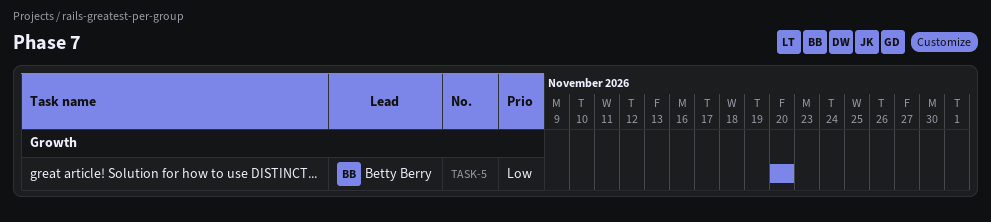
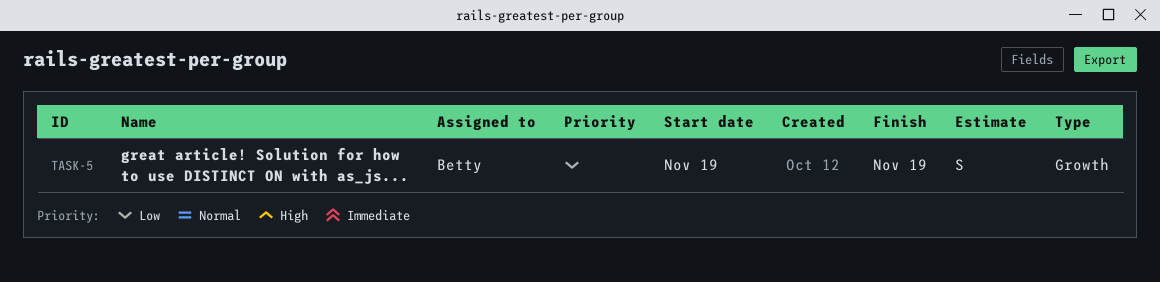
TASK-5, start: Nov 20 -> Nov 19
TASK-5, due: Nov 20 -> Nov 19

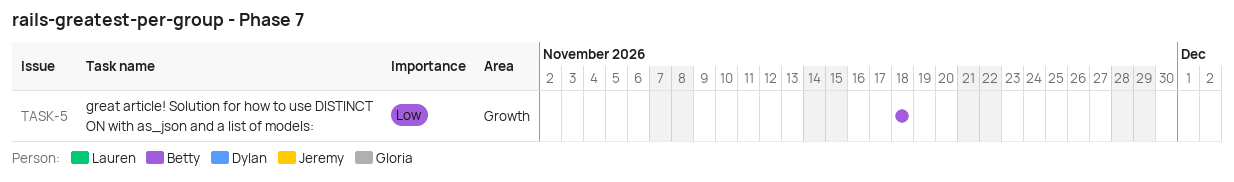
TASK-5, start: Nov 19 -> Nov 18
TASK-5, due: Nov 19 -> Nov 18

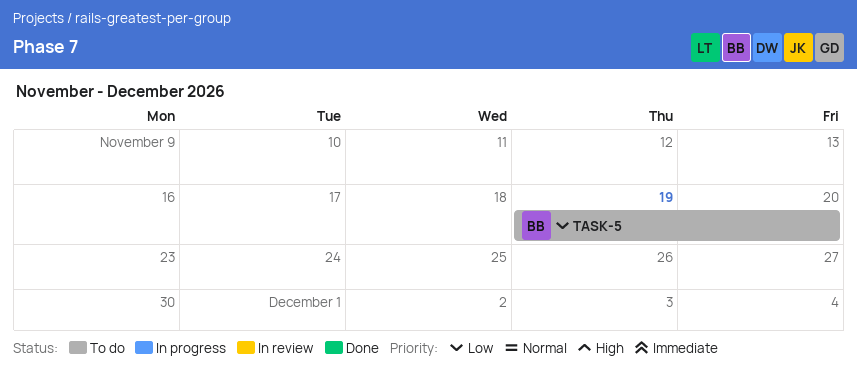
TASK-5, start: Nov 18 -> Nov 19
TASK-5, due: Nov 18 -> Nov 20

